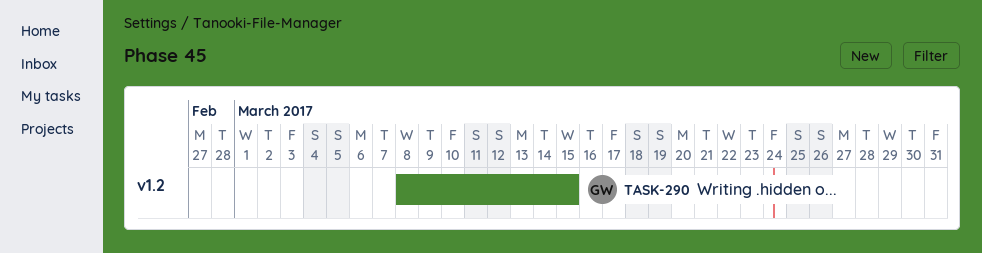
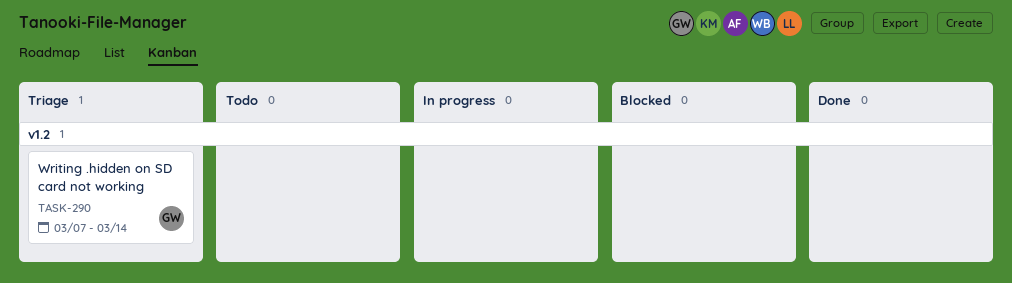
TASK-290, start: Mar 8 -> Mar 7
TASK-290, due: Mar 15 -> Mar 14

